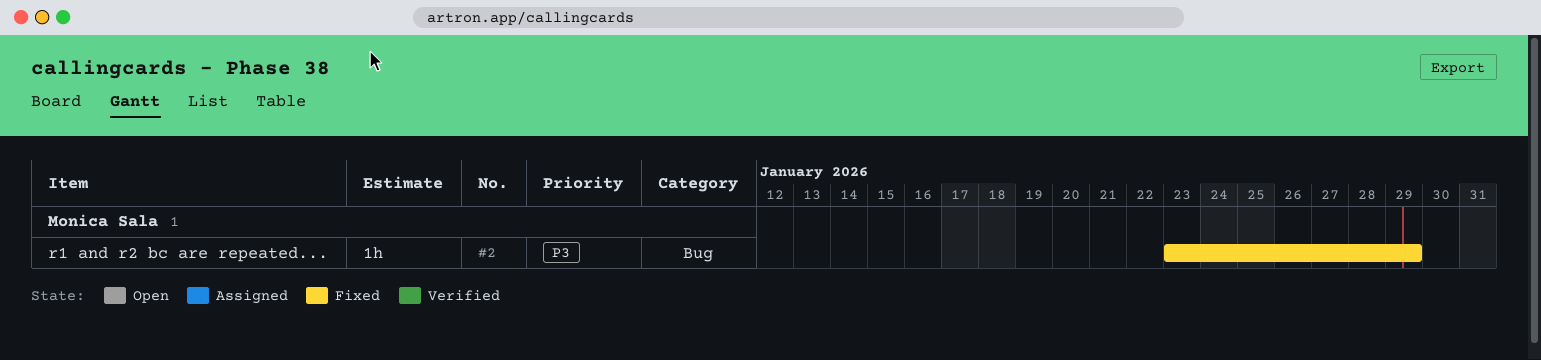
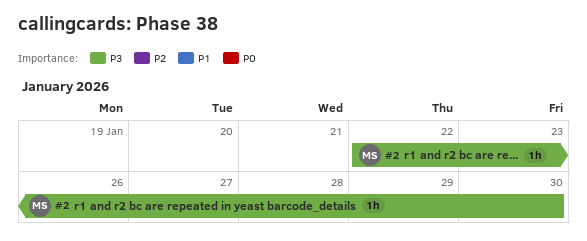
#2, start: Jan 23 -> Jan 22
#2, due: Jan 29 -> Jan 30

